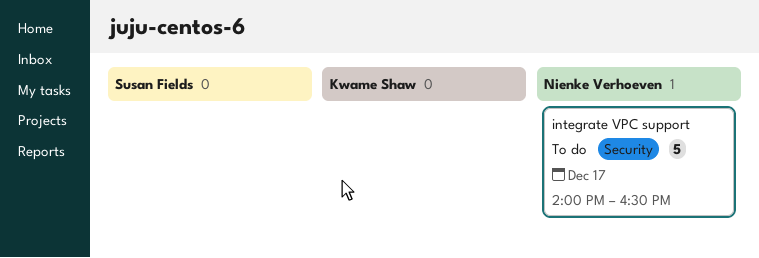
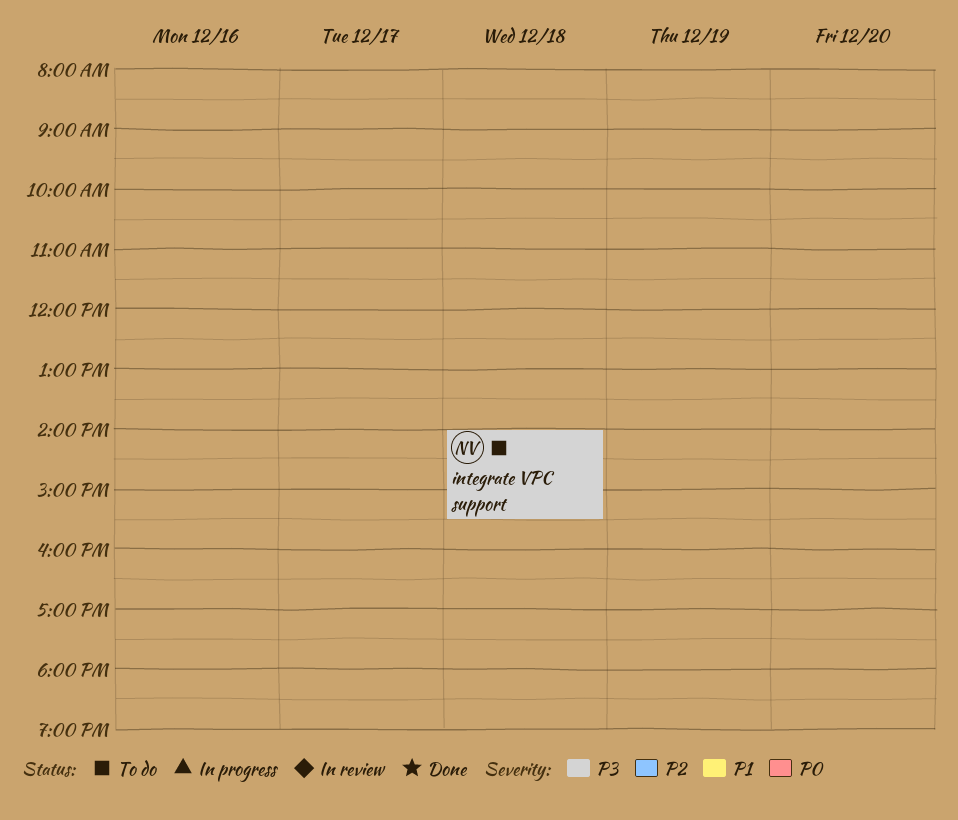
integrate VPC support, day: Dec 17 -> Dec 18
integrate VPC support, ends: 16:30 -> 15:30

